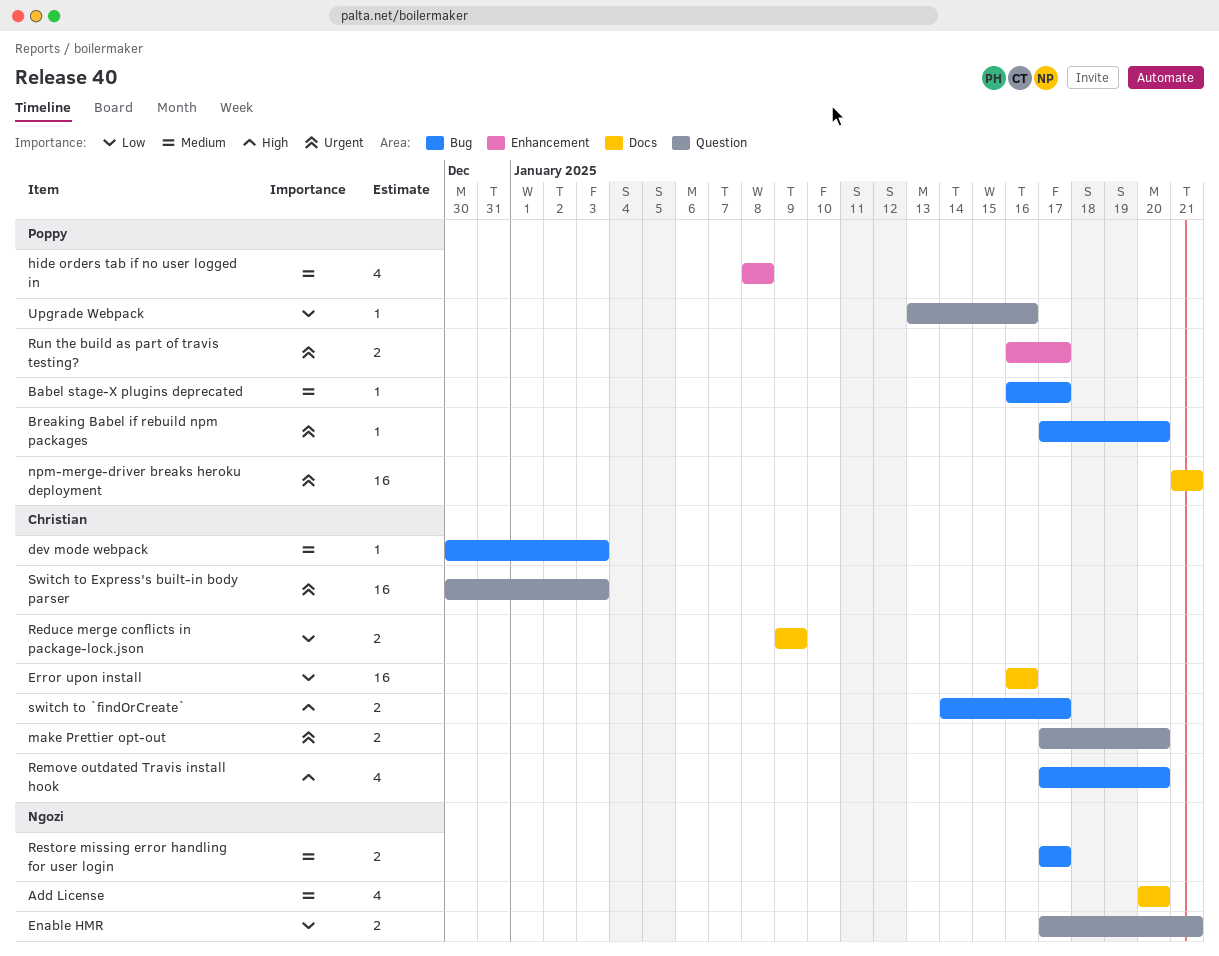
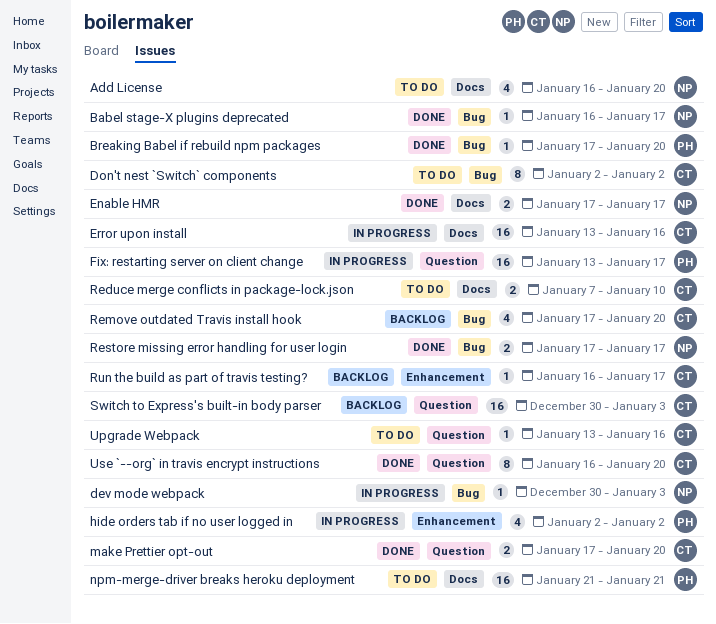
Add License, start: Jan 20 -> Jan 16
Babel stage-X plugins deprecated, owner: Poppy -> Ngozi
dev mode webpack, owner: Christian -> Ngozi
Don't nest `Switch` components: none -> present
Enable HMR, label: Question -> Docs
Enable HMR, due: Jan 21 -> Jan 17
Error upon install, start: Jan 16 -> Jan 13
Fix: restarting server on client change: none -> present
hide orders tab if no user logged in, start: Jan 8 -> Jan 2
hide orders tab if no user logged in, due: Jan 8 -> Jan 2
Reduce merge conflicts in package-lock.json, start: Jan 9 -> Jan 7
Reduce merge conflicts in package-lock.json, due: Jan 9 -> Jan 10
Run the build as part of travis testing?, owner: Poppy -> Christian
Run the build as part of travis testing?, estimate: 2 -> 1
switch to `findOrCreate`: present -> none
Upgrade Webpack, owner: Poppy -> Christian
Use `--org` in travis encrypt instructions: none -> present

